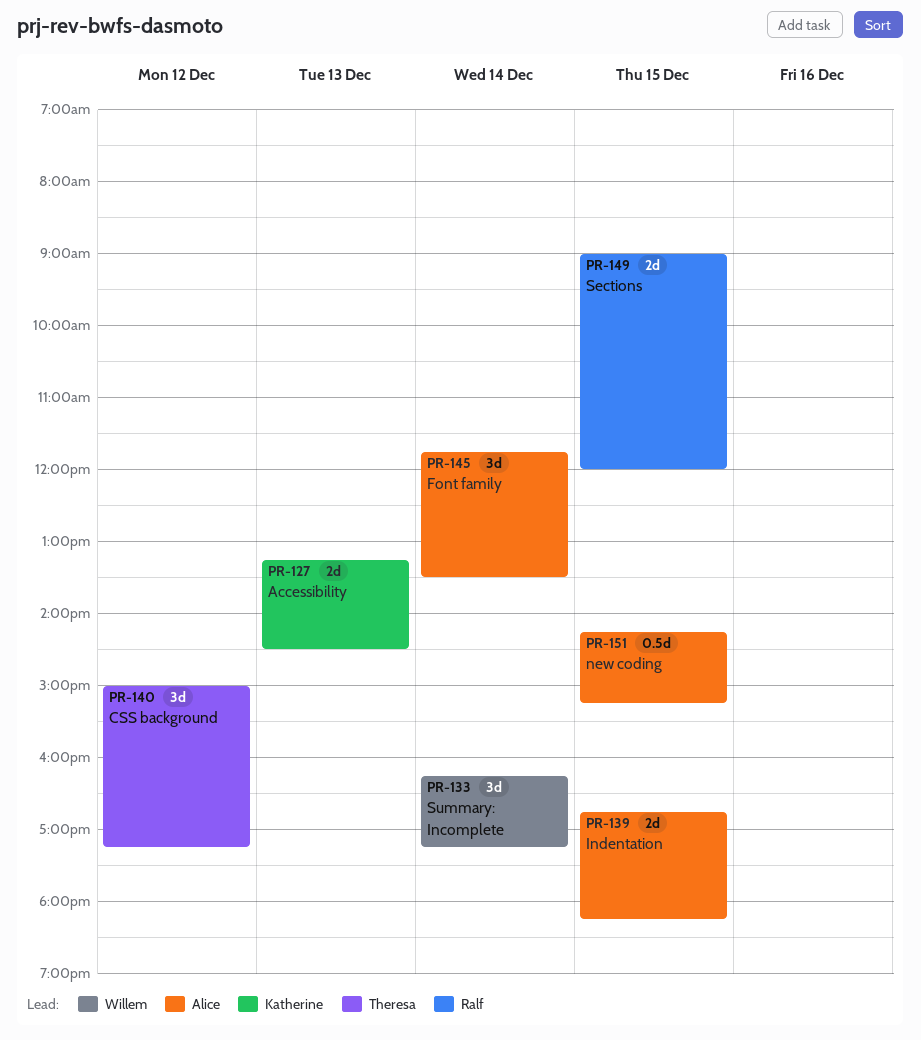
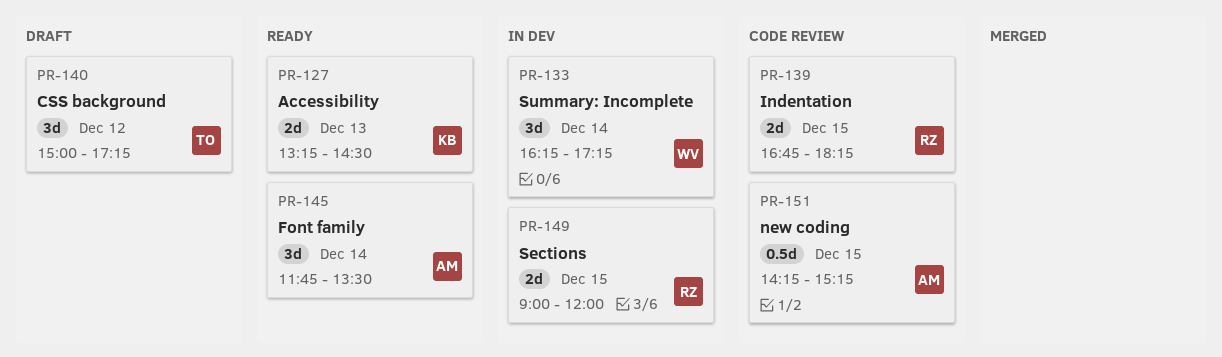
PR-139, owner: Alice -> Ralf

